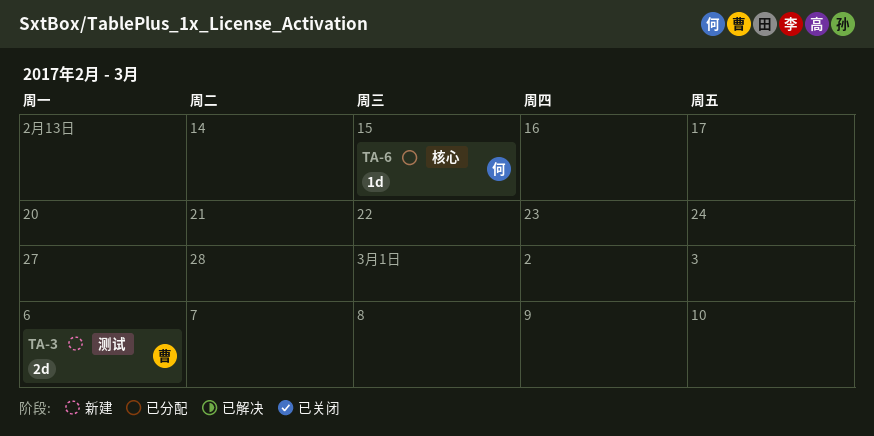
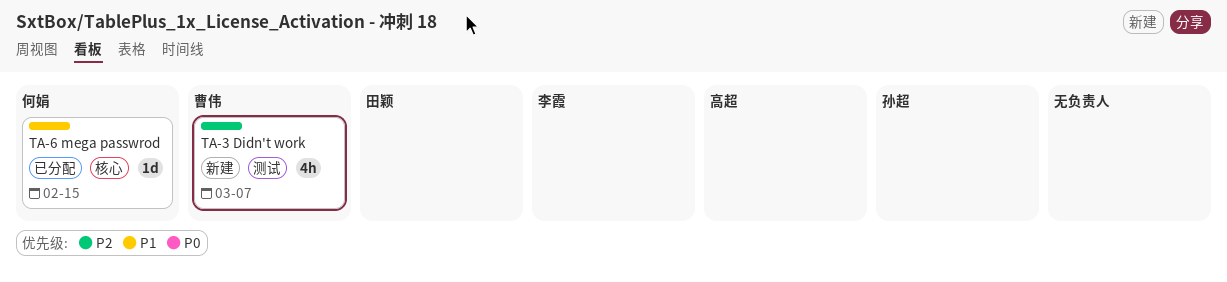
TA-3, estimate: 2d -> 4h
TA-3, due: Mar 6 -> Mar 7

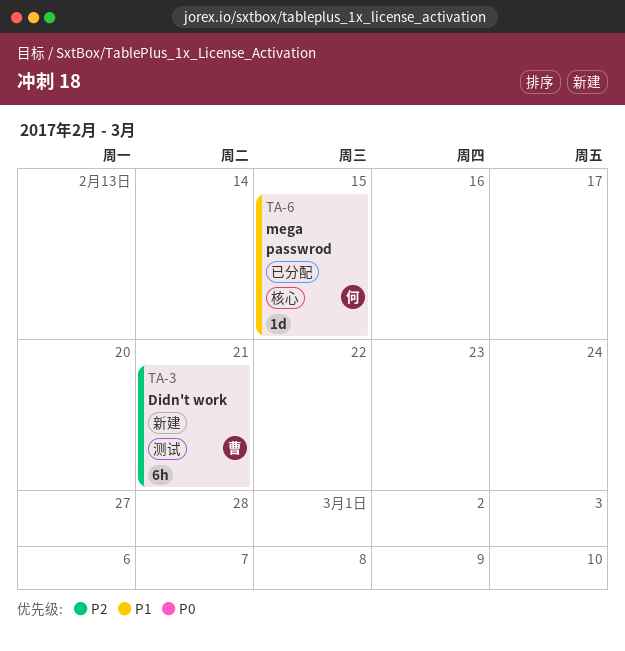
TA-3, estimate: 4h -> 6h
TA-3, due: Mar 7 -> Feb 21

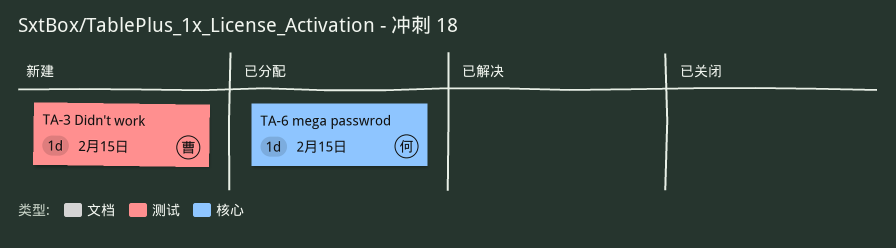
TA-3, estimate: 6h -> 1d
TA-3, due: Feb 21 -> Feb 15

